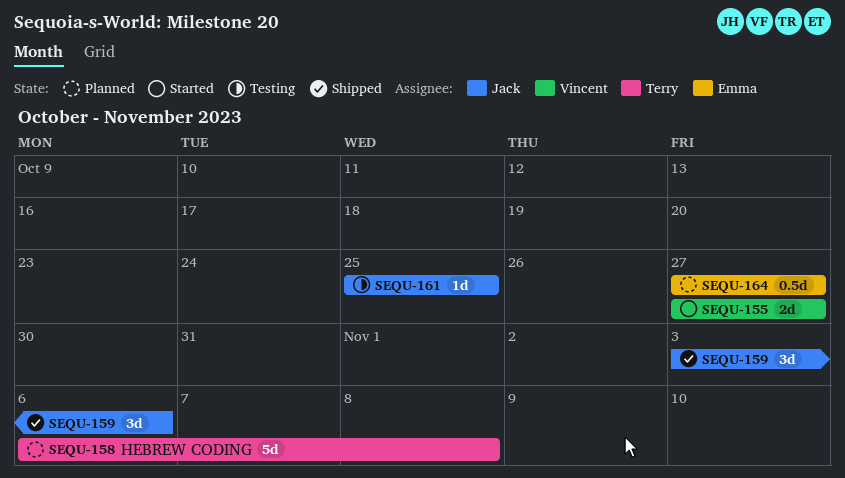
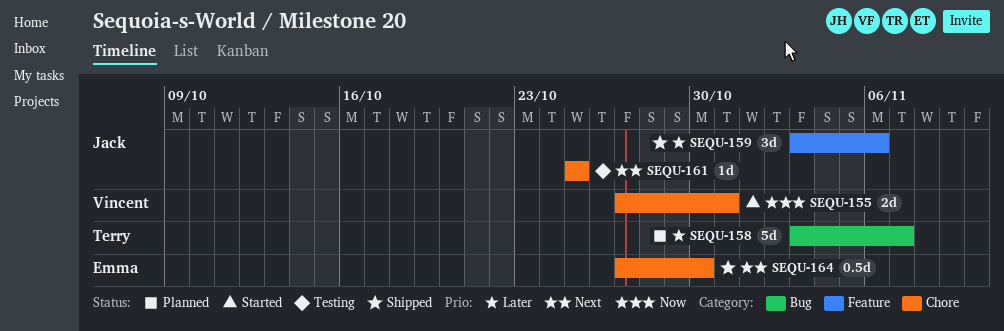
SEQU-155, due: Oct 27 -> Oct 31
SEQU-158, start: Nov 6 -> Nov 3
SEQU-158, due: Nov 8 -> Nov 7
SEQU-164, status: Planned -> Shipped
SEQU-164, due: Oct 27 -> Oct 30

